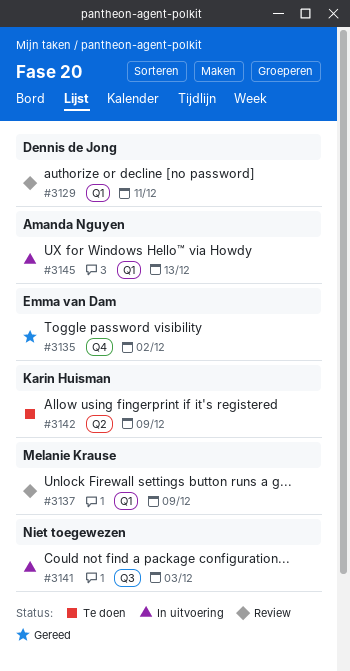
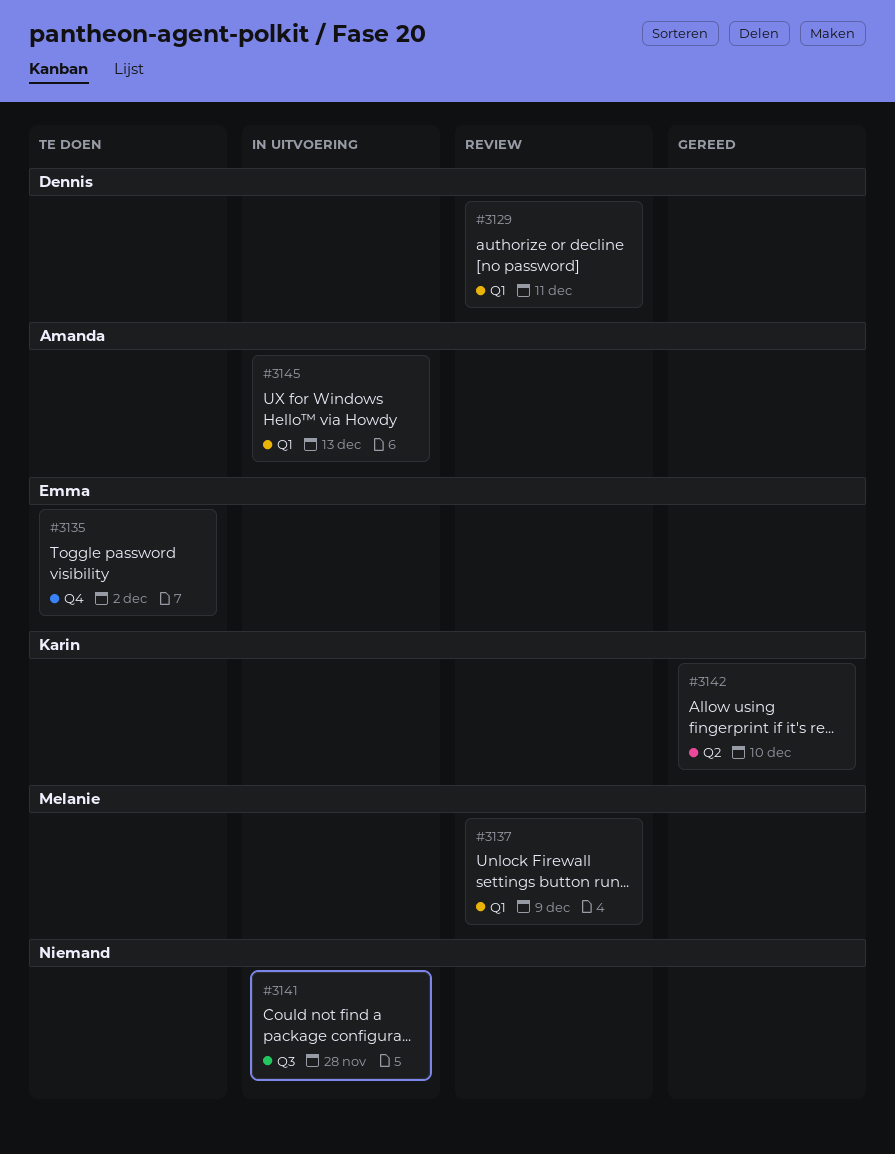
#3135, status: Gereed -> Te doen
#3141, due: Dec 3 -> Nov 28
#3142, status: Te doen -> Gereed
#3142, due: Dec 9 -> Dec 10

